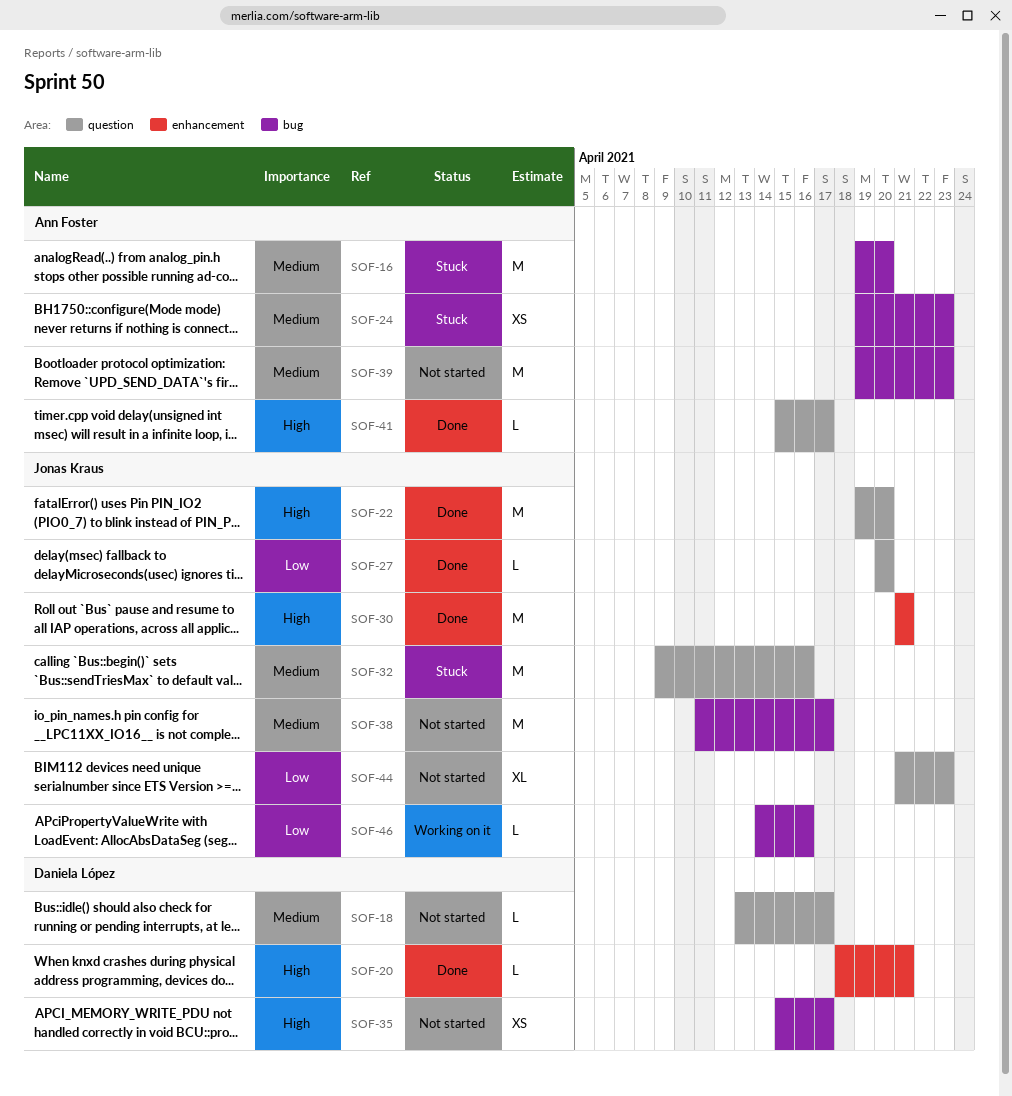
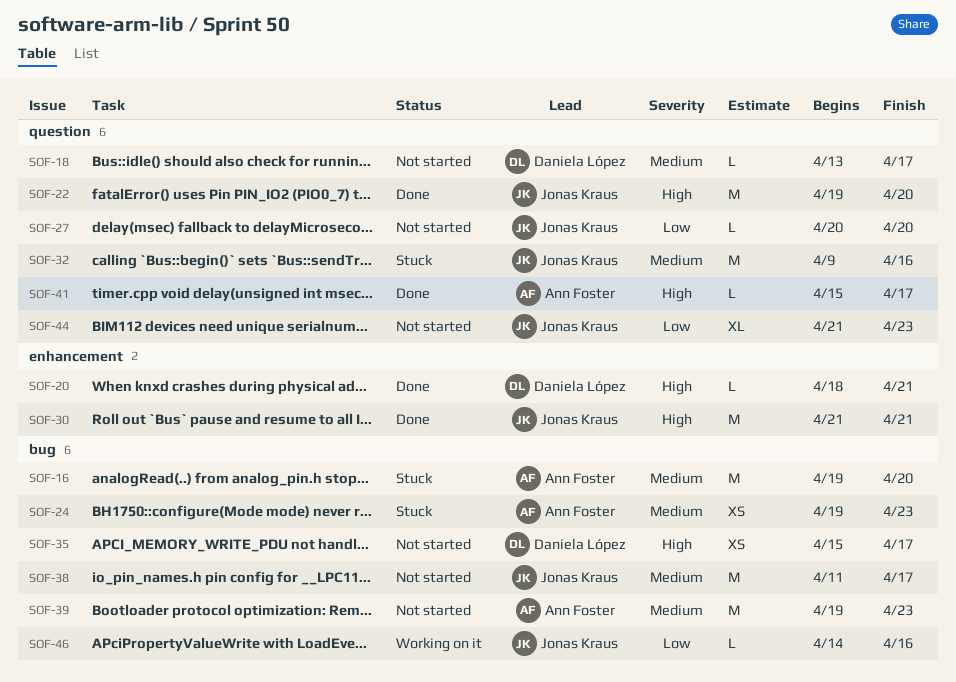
SOF-27, status: Done -> Not started

